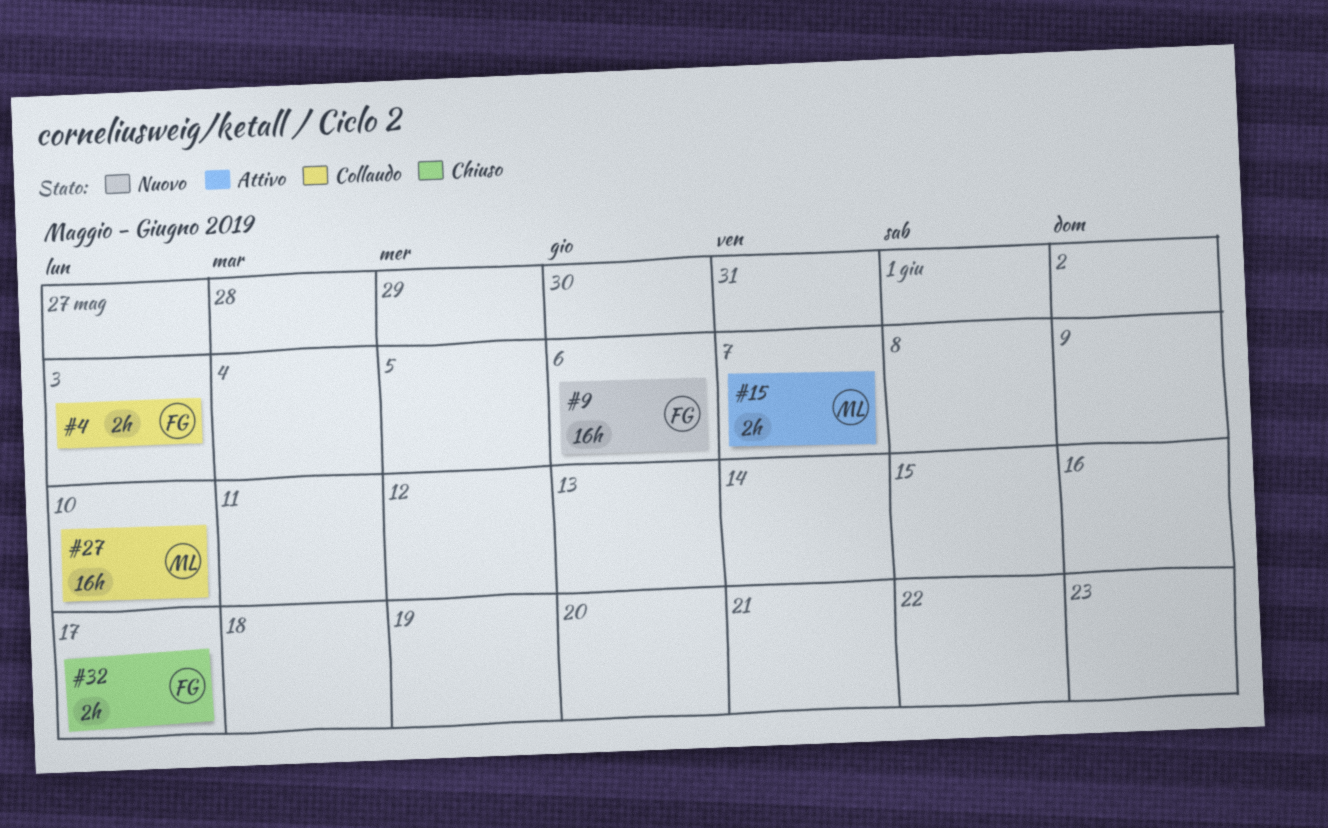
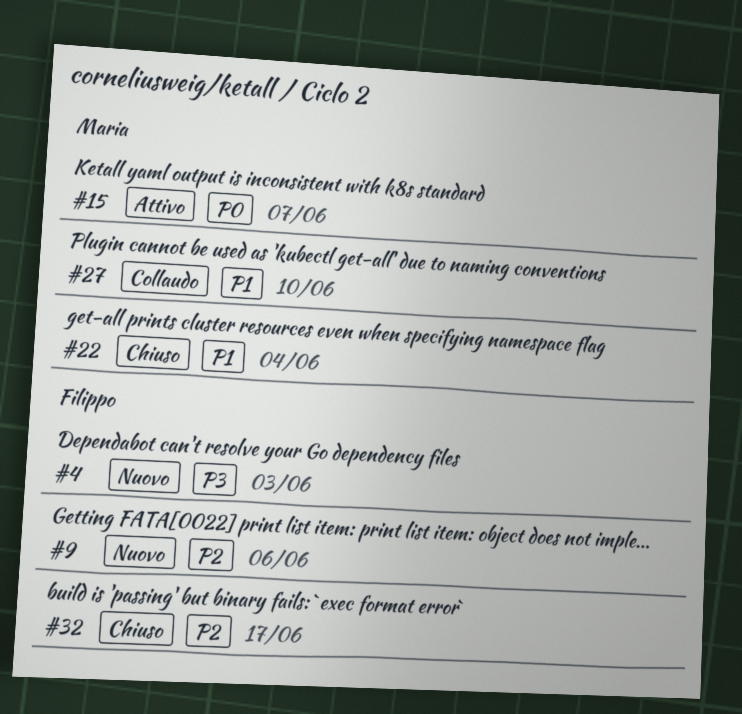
#4, status: Collaudo -> Nuovo
#22: none -> present

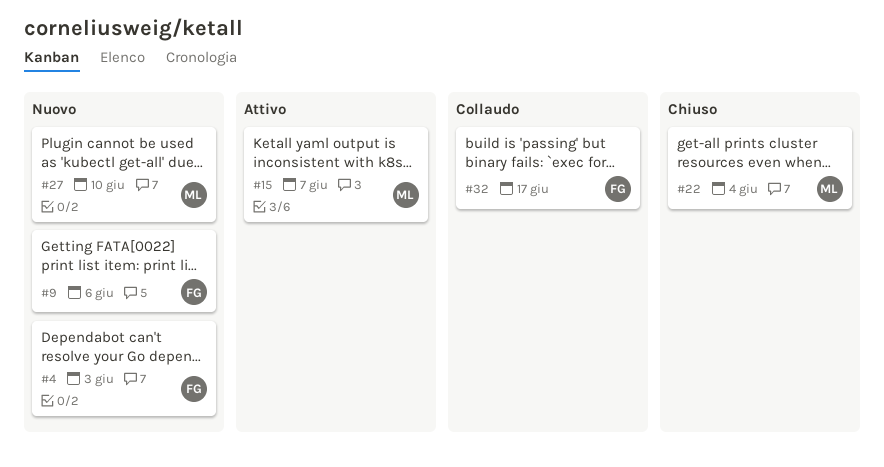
#27, status: Collaudo -> Nuovo
#32, status: Chiuso -> Collaudo

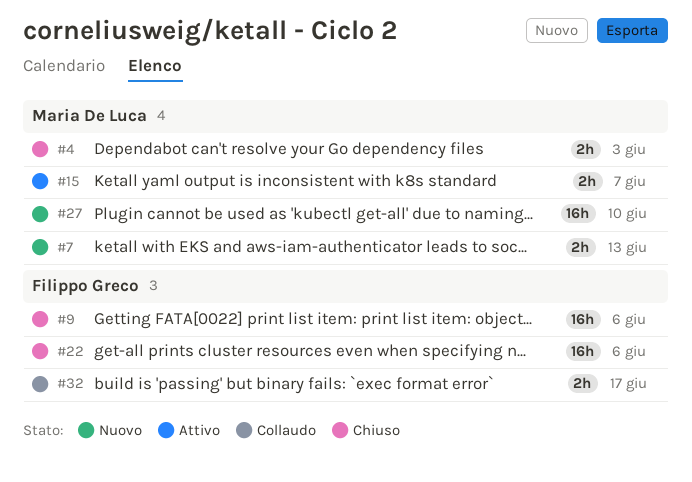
#4, status: Nuovo -> Chiuso
#4, owner: Filippo Greco -> Maria De Luca
#7: none -> present
#9, status: Nuovo -> Chiuso
#22, owner: Maria De Luca -> Filippo Greco
#22, due: Jun 4 -> Jun 6

